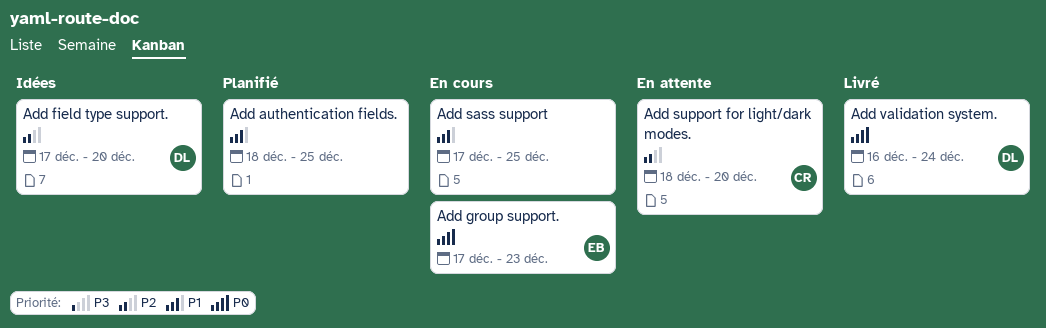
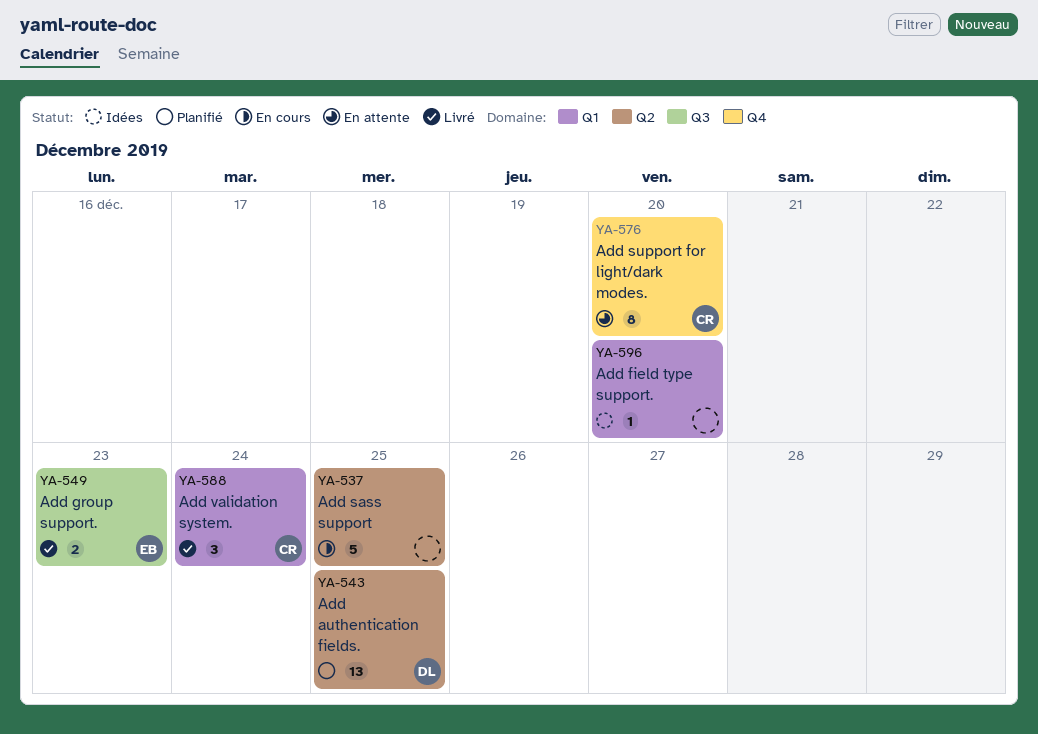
Add authentication fields., owner: none -> DL
Add field type support., owner: DL -> none
Add group support., status: En cours -> Livré
Add validation system., owner: DL -> CR

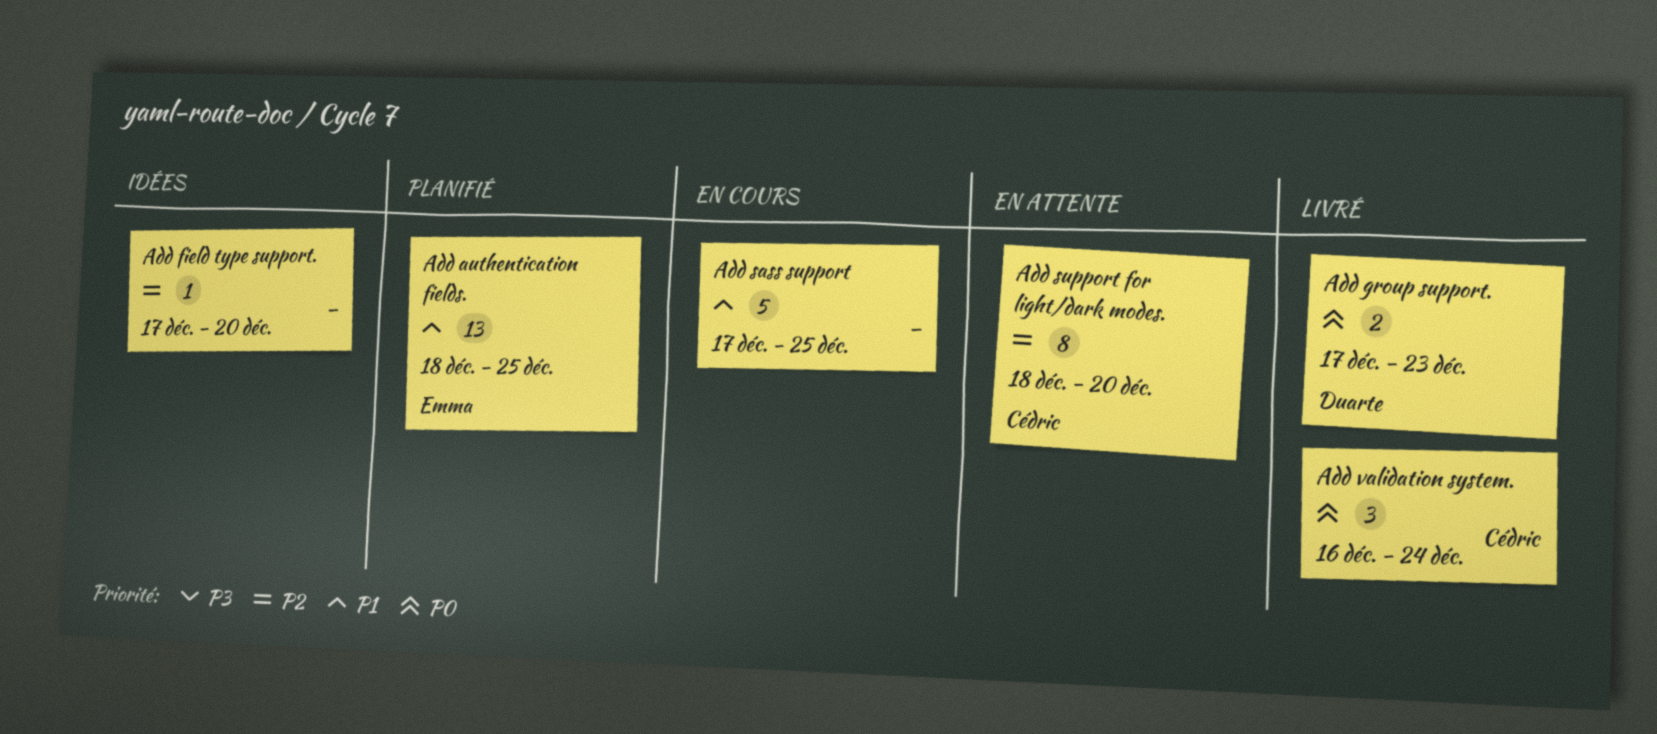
Add authentication fields., owner: Duarte -> Emma
Add group support., owner: Emma -> Duarte

